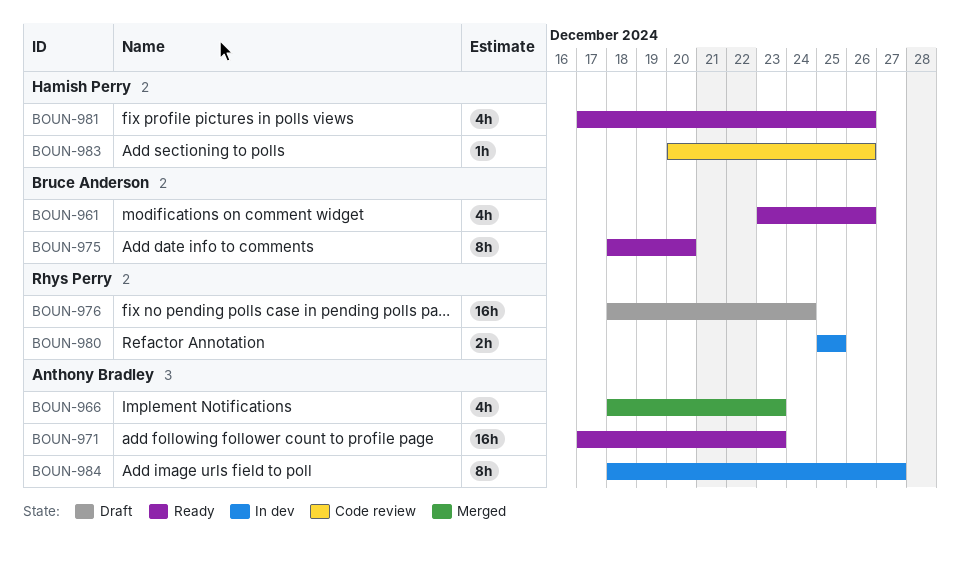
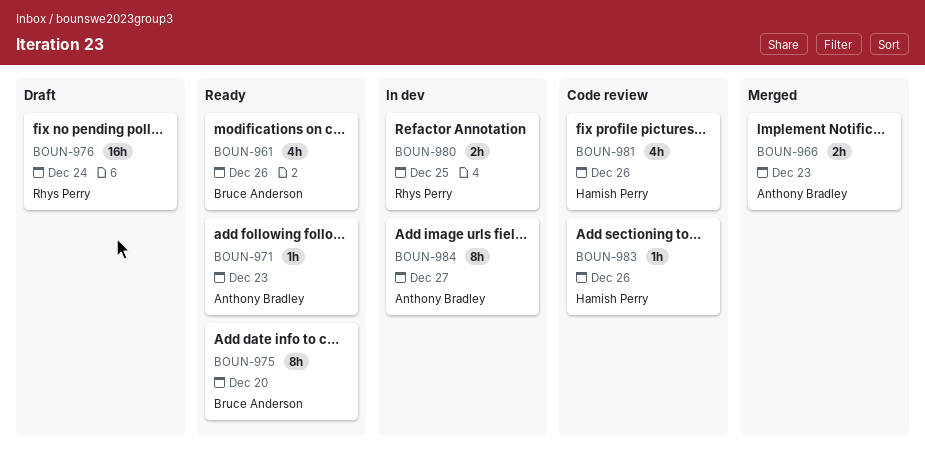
BOUN-966, estimate: 4h -> 2h
BOUN-971, estimate: 16h -> 1h
BOUN-981, status: Ready -> Code review

